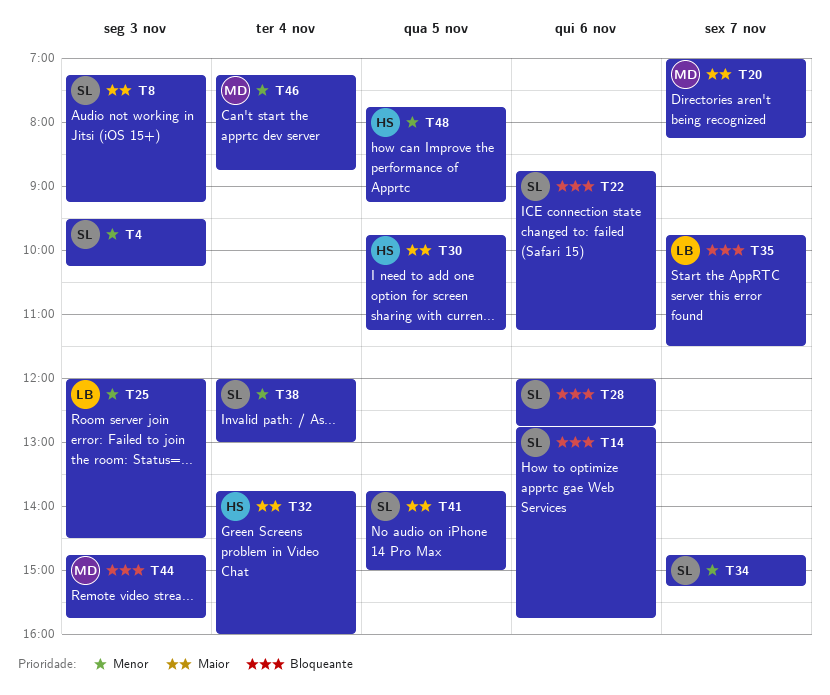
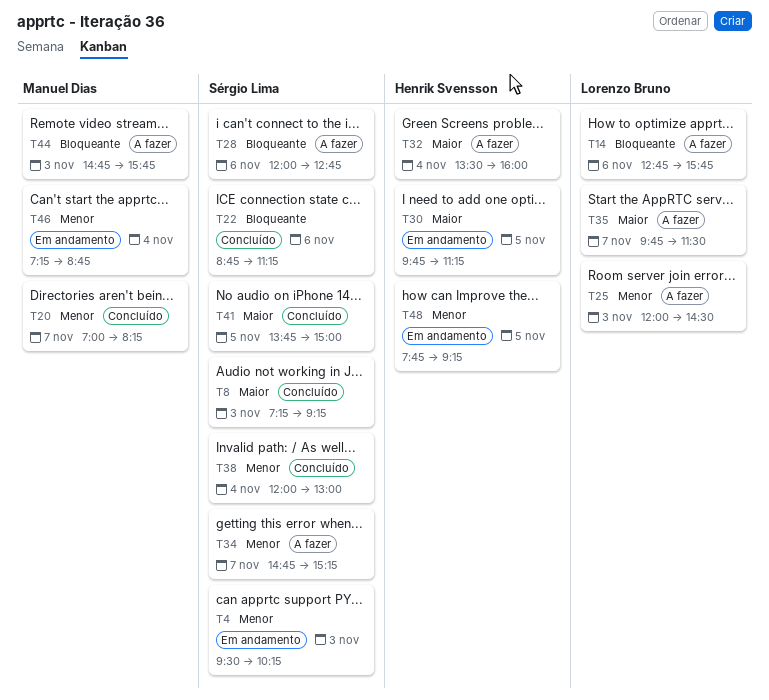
T14, owner: Sérgio Lima -> Lorenzo Bruno
T20, priority: Maior -> Menor
T32, begins: 13:45 -> 13:30
T35, priority: Bloqueante -> Maior

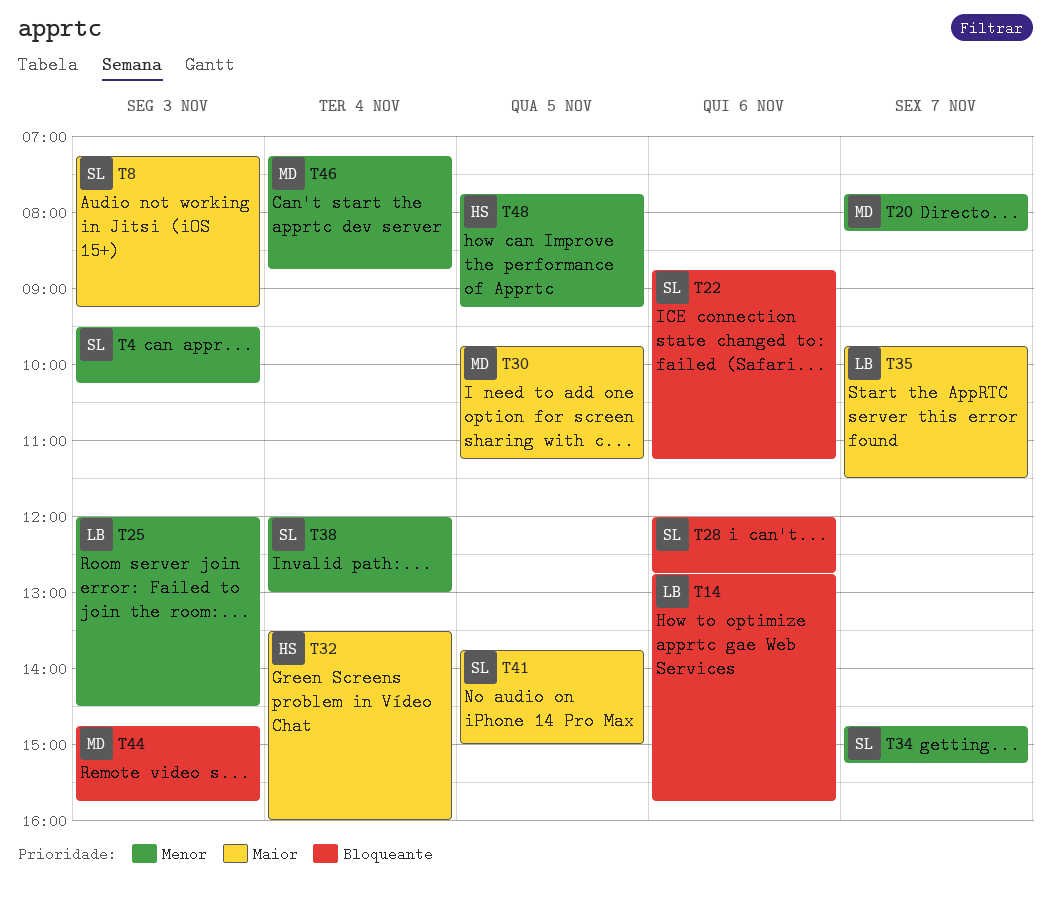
T20, begins: 07:00 -> 07:45
T30, owner: Henrik Svensson -> Manuel Dias

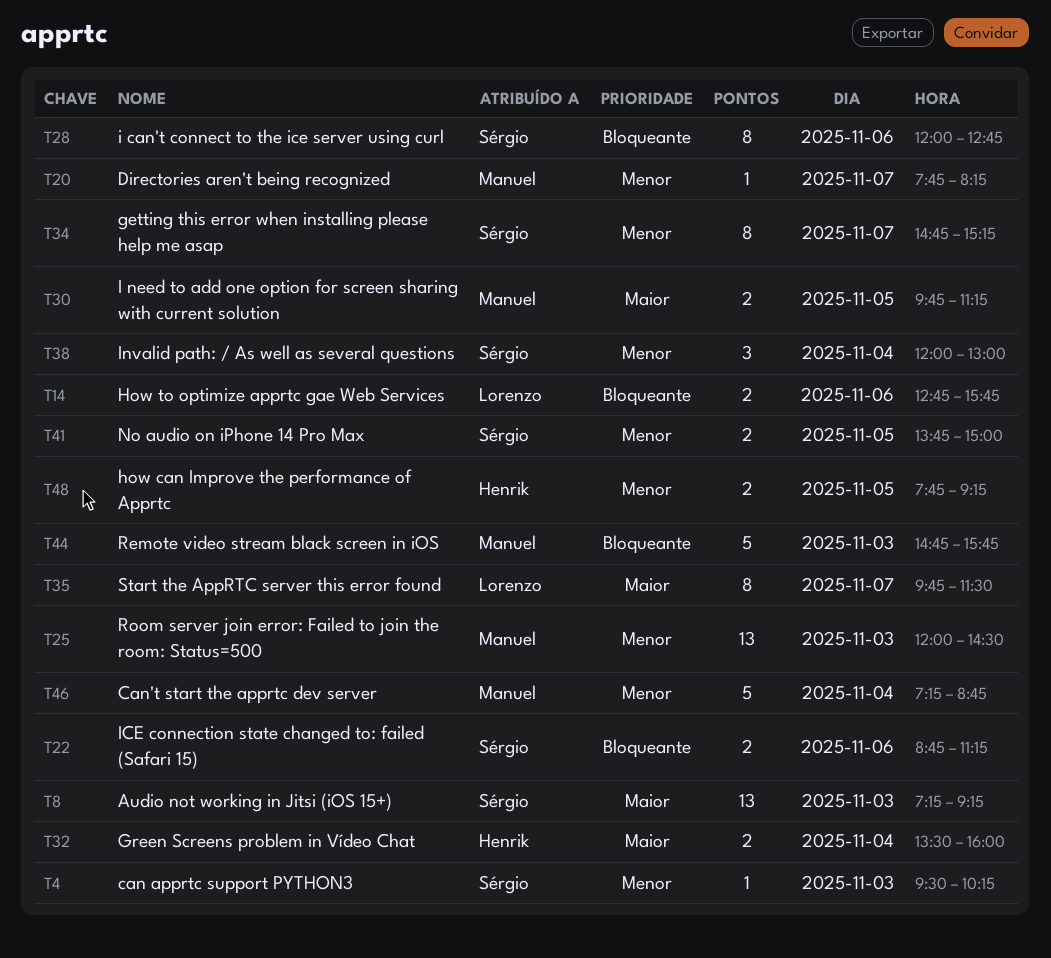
T25, owner: Lorenzo -> Manuel
T41, priority: Maior -> Menor

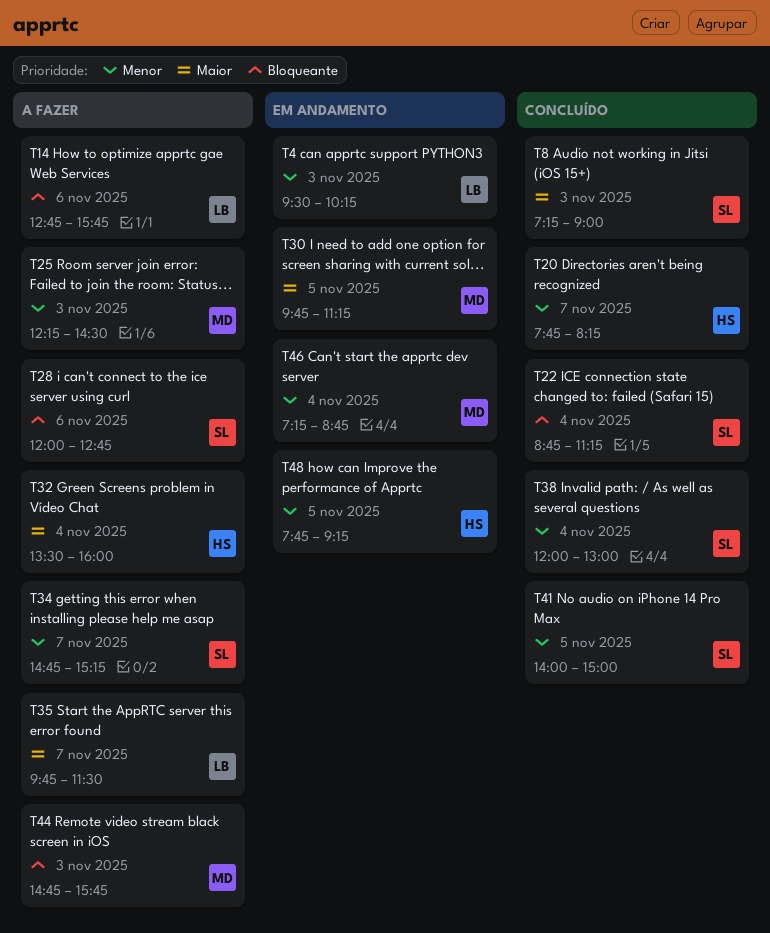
T4, owner: Sérgio -> Lorenzo
T8, ends: 09:15 -> 09:00
T20, owner: Manuel -> Henrik
T22, day: Nov 6 -> Nov 4
T25, begins: 12:00 -> 12:15
T41, begins: 13:45 -> 14:00

